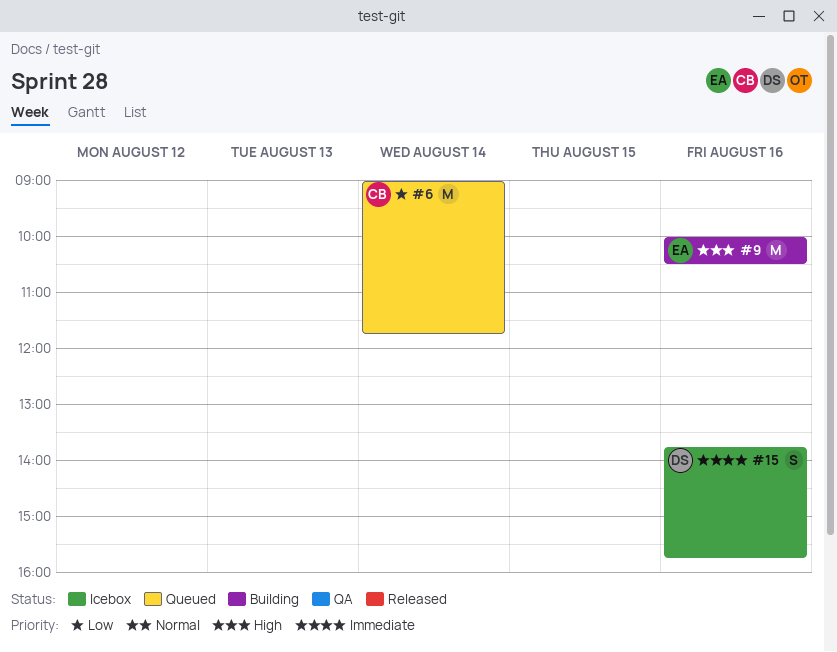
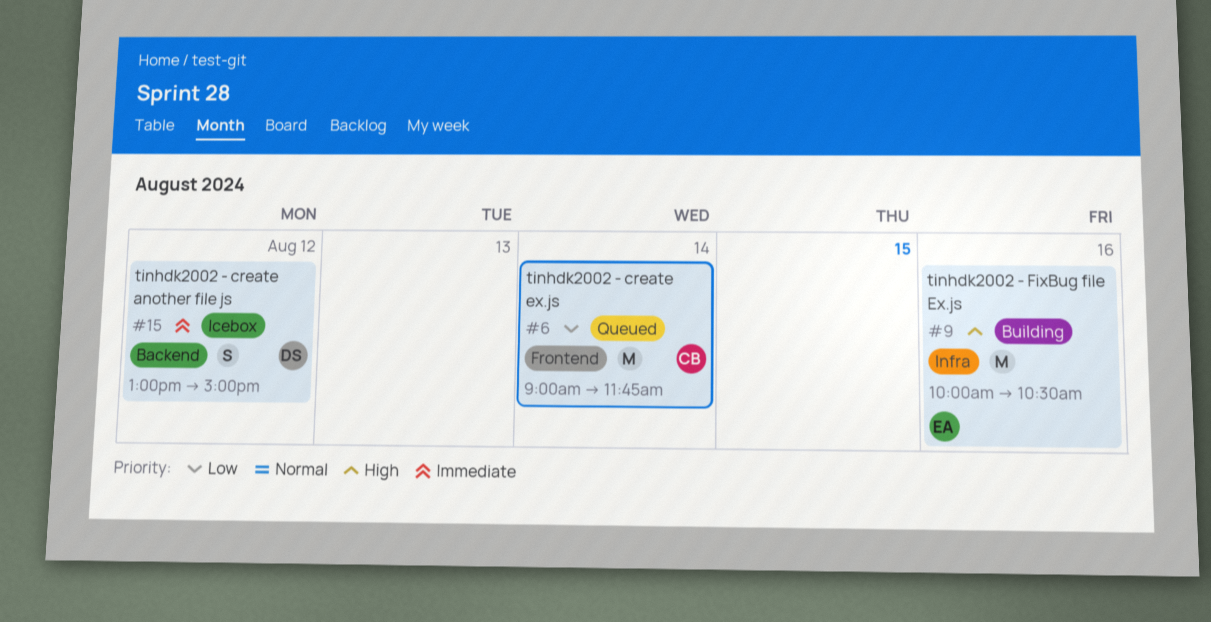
#15, day: Aug 16 -> Aug 12
#15, begins: 13:45 -> 13:00
#15, ends: 15:45 -> 15:00

